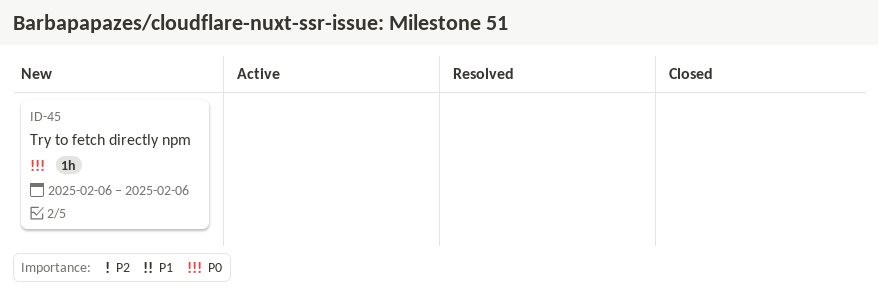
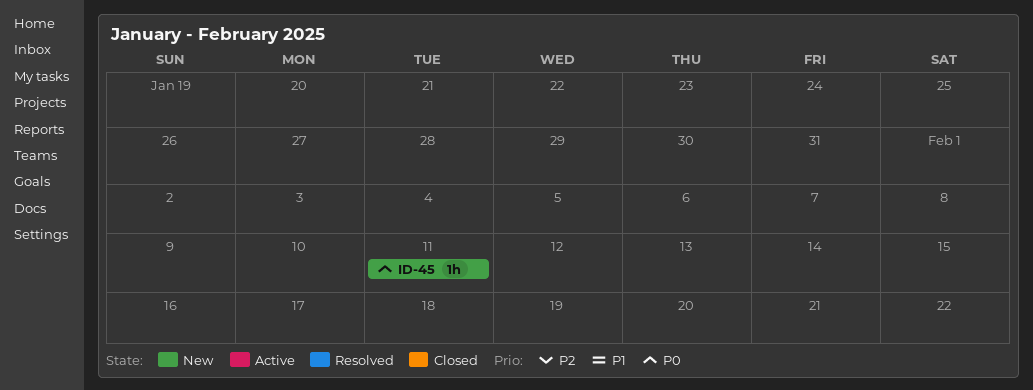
ID-45, start: Feb 6 -> Feb 11
ID-45, due: Feb 6 -> Feb 11

